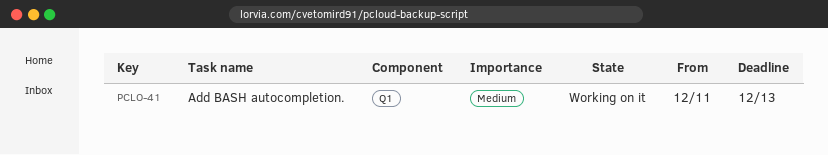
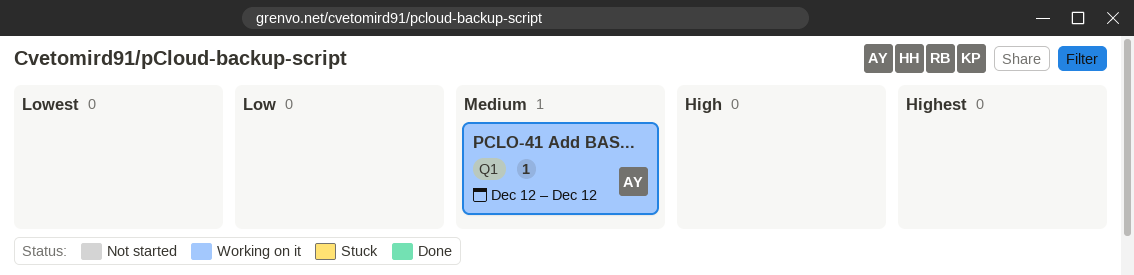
PCLO-41, start: Dec 11 -> Dec 12
PCLO-41, due: Dec 13 -> Dec 12

